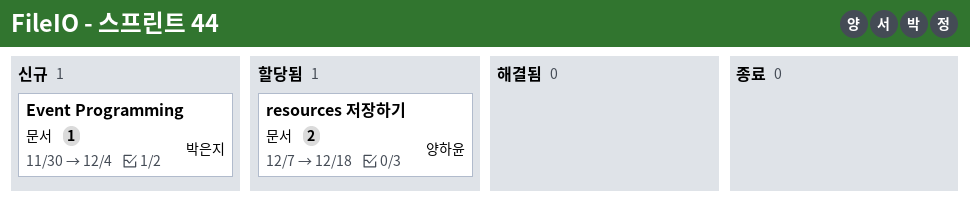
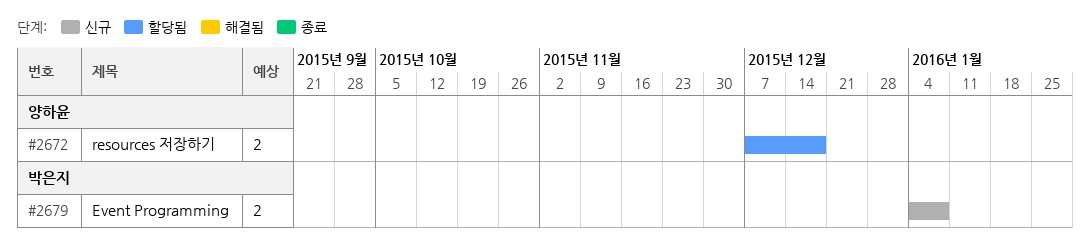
Event Programming, estimate: 1 -> 2
Event Programming, start: Nov 30 -> Jan 4
Event Programming, due: Dec 4 -> Jan 8

